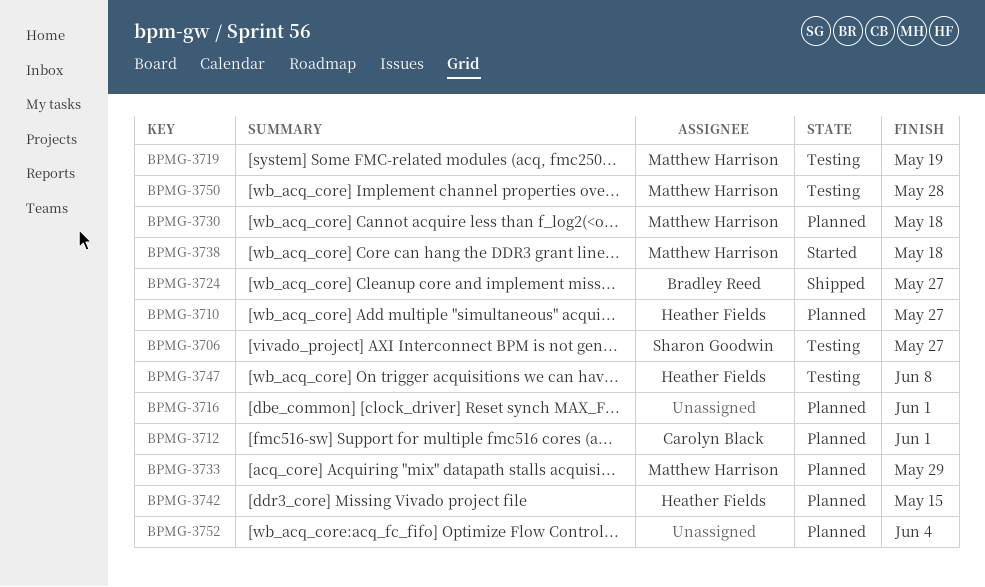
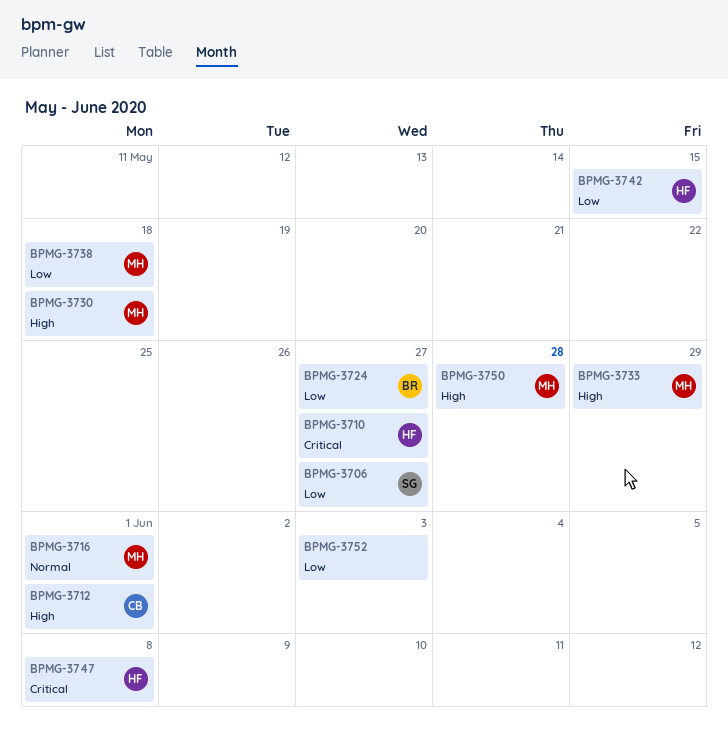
BPMG-3716, owner: none -> Matthew Harrison
BPMG-3719: present -> none
BPMG-3752, due: Jun 4 -> Jun 3

